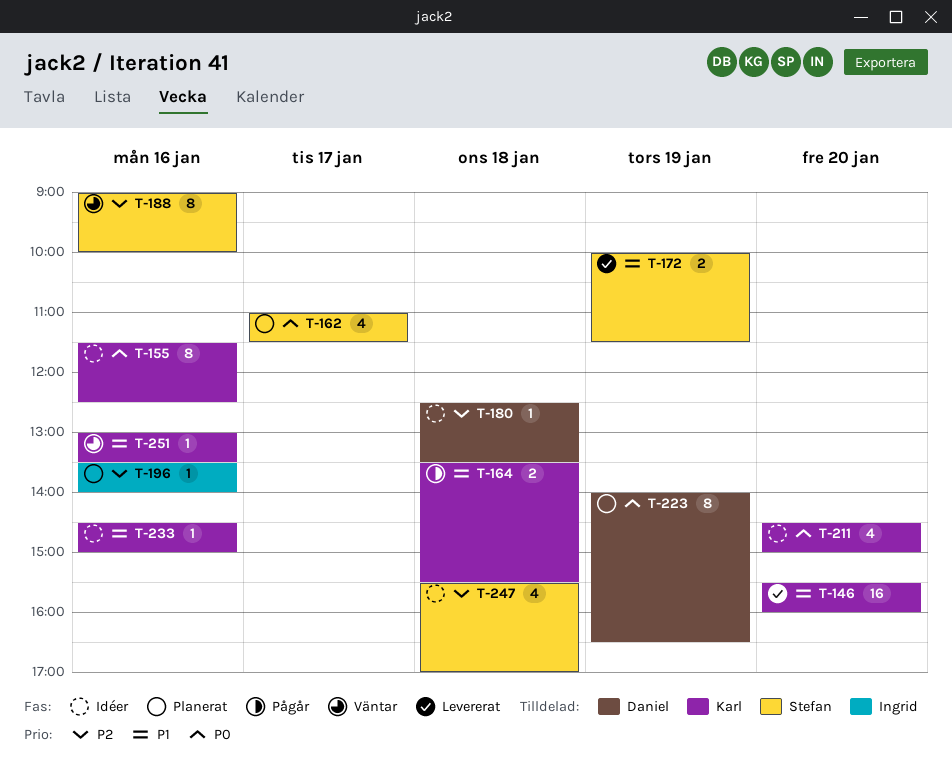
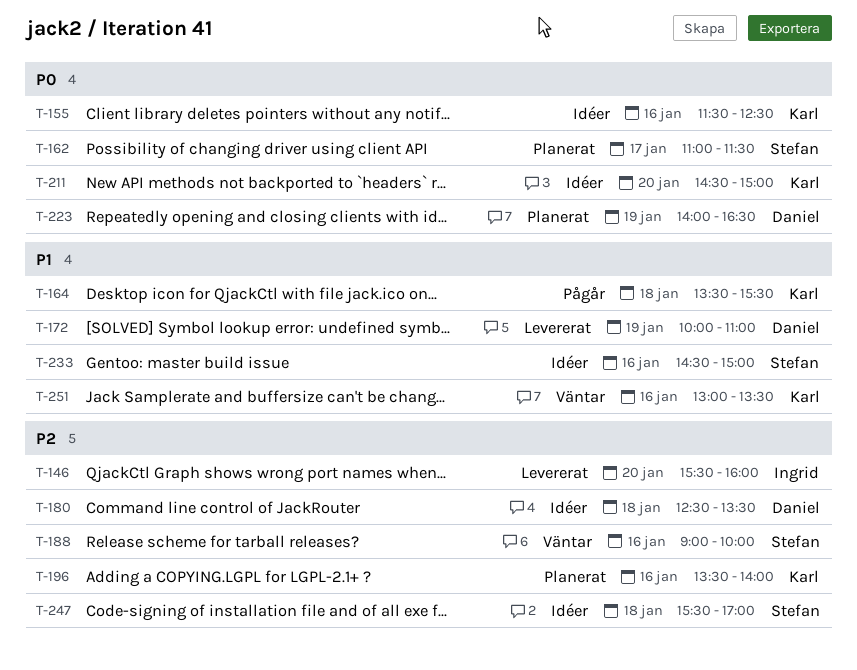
T-146, owner: Karl -> Ingrid
T-146, priority: P1 -> P2
T-172, owner: Stefan -> Daniel
T-172, ends: 11:30 -> 11:00
T-196, owner: Ingrid -> Karl
T-233, owner: Karl -> Stefan

